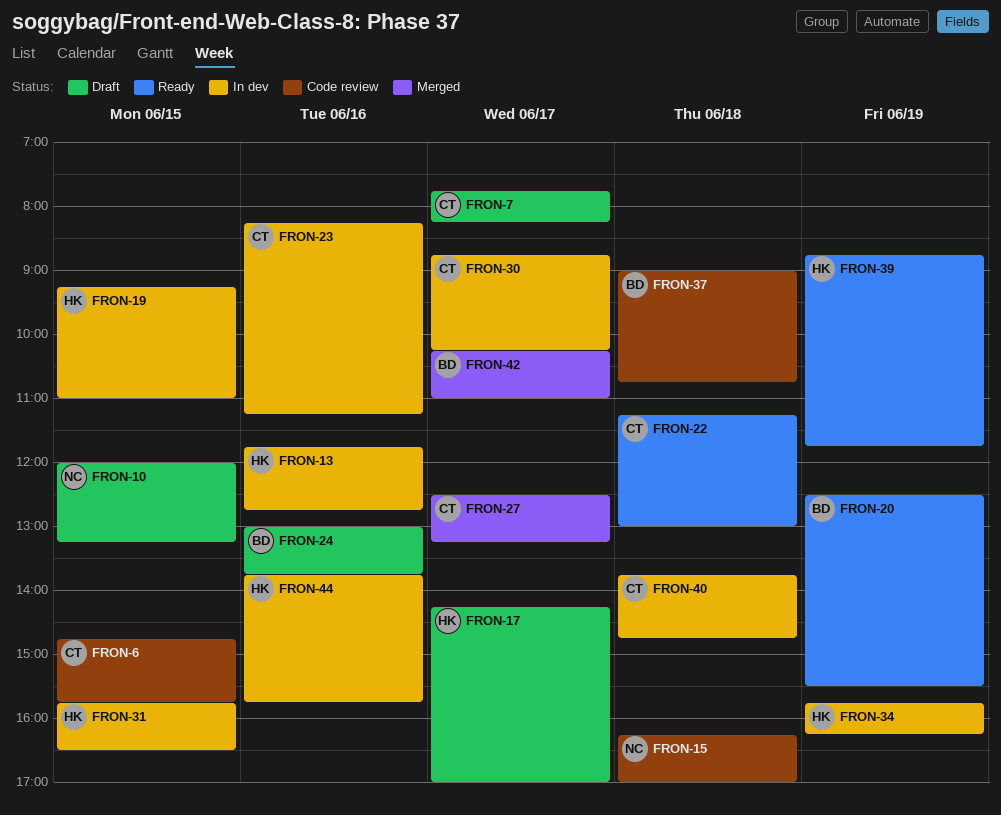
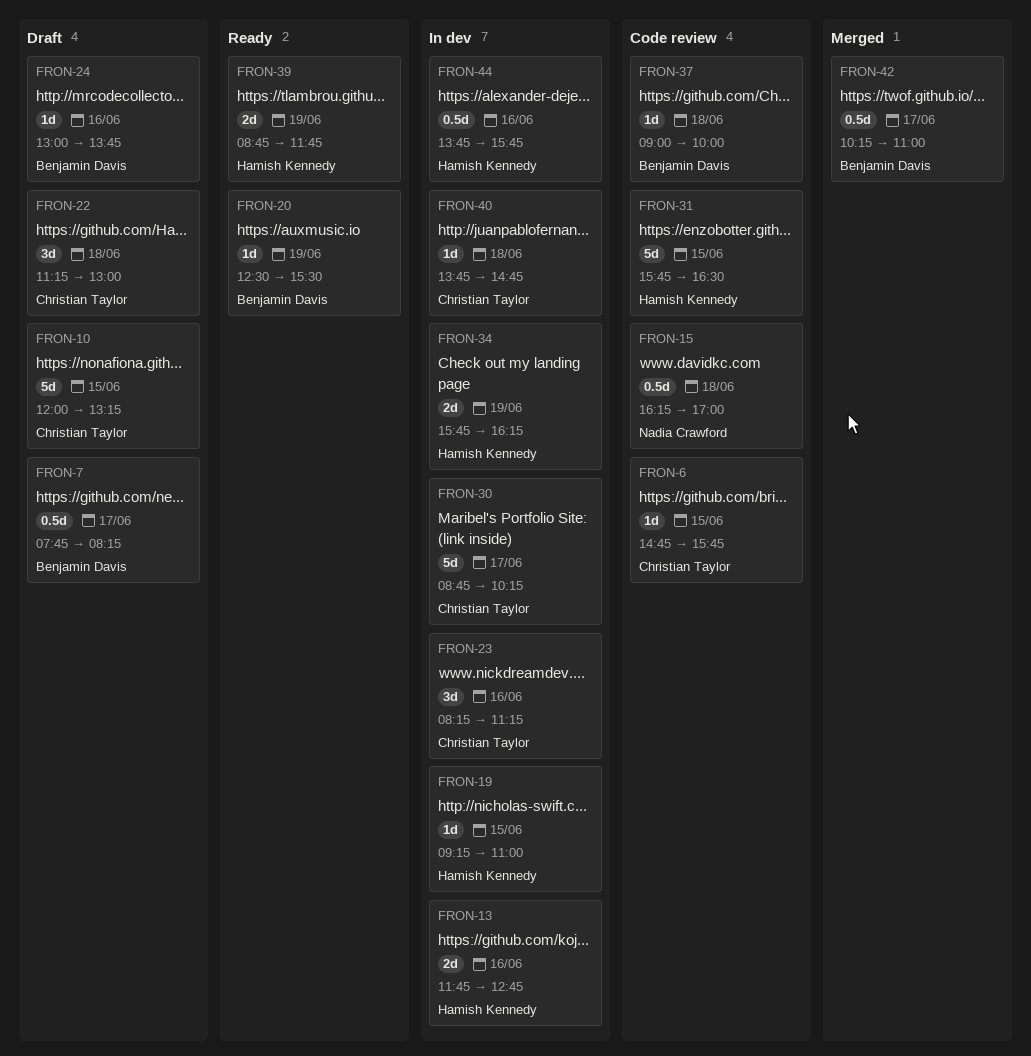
FRON-7, owner: Christian Taylor -> Benjamin Davis
FRON-10, owner: Nadia Crawford -> Christian Taylor
FRON-17: present -> none
FRON-22, status: Ready -> Draft
FRON-27: present -> none
FRON-31, status: In dev -> Code review
FRON-37, ends: 10:45 -> 10:00

